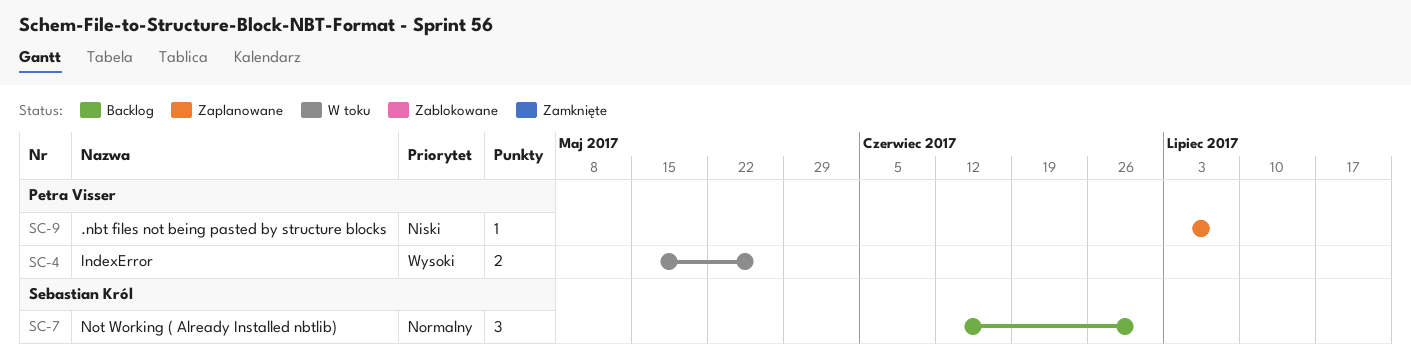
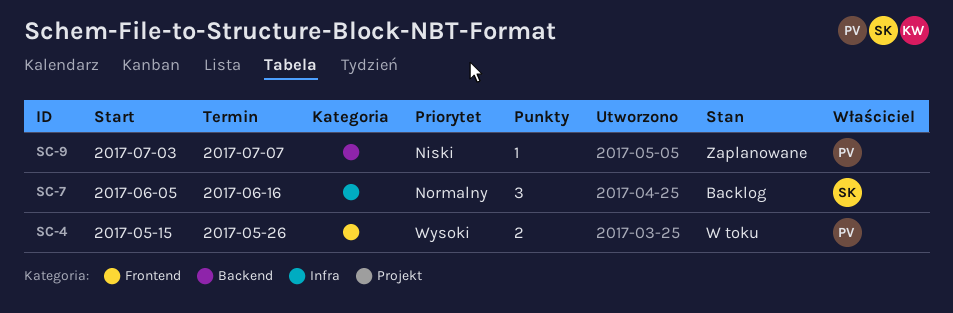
SC-7, start: Jun 12 -> Jun 5
SC-7, due: Jun 30 -> Jun 16

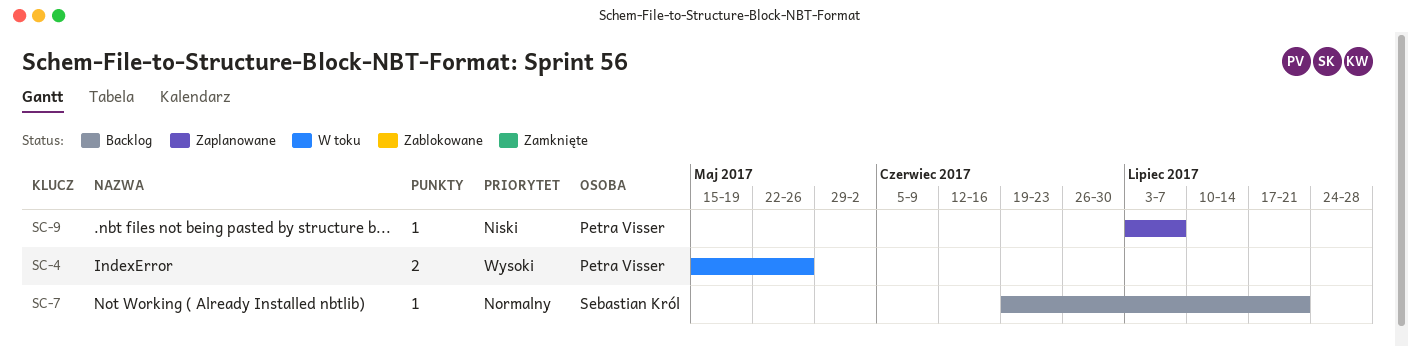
SC-7, estimate: 3 -> 1
SC-7, start: Jun 5 -> Jun 19
SC-7, due: Jun 16 -> Jul 21

